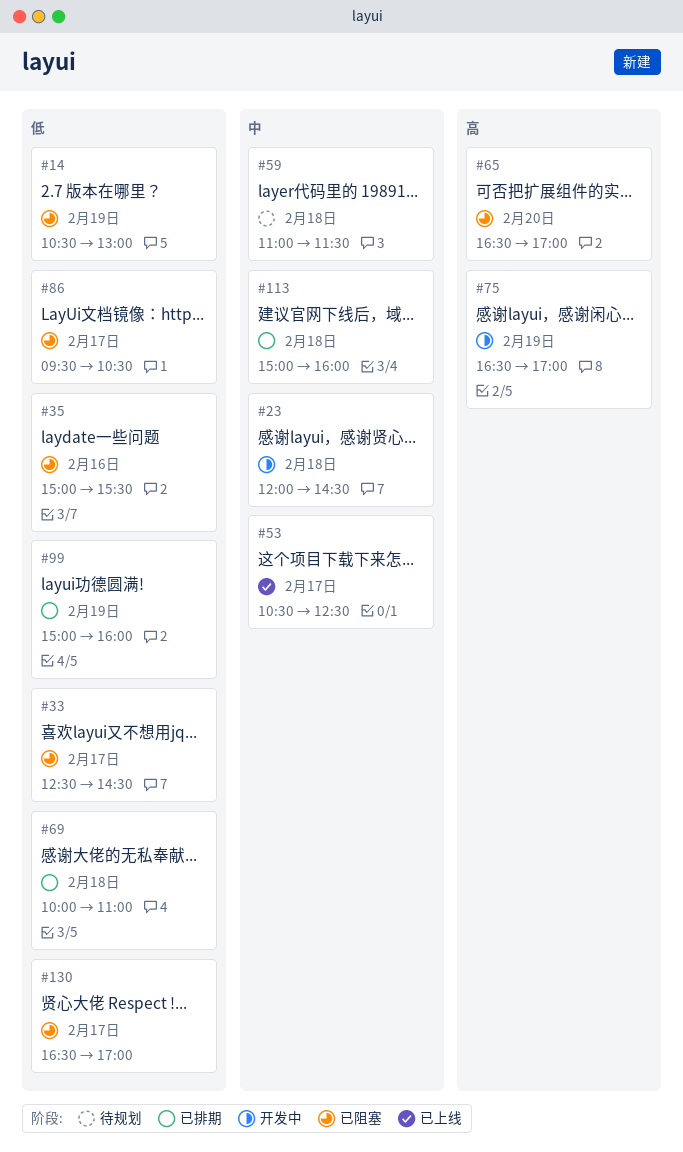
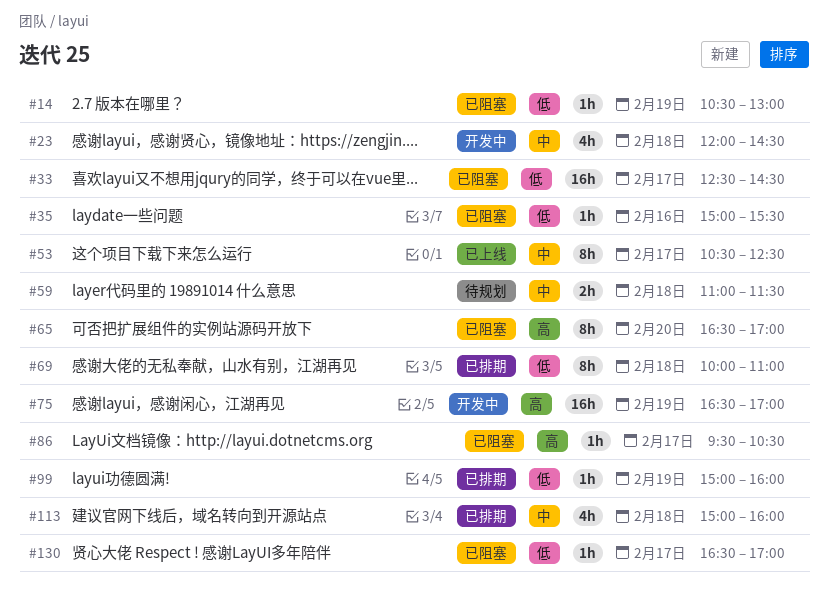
#86, priority: 低 -> 高

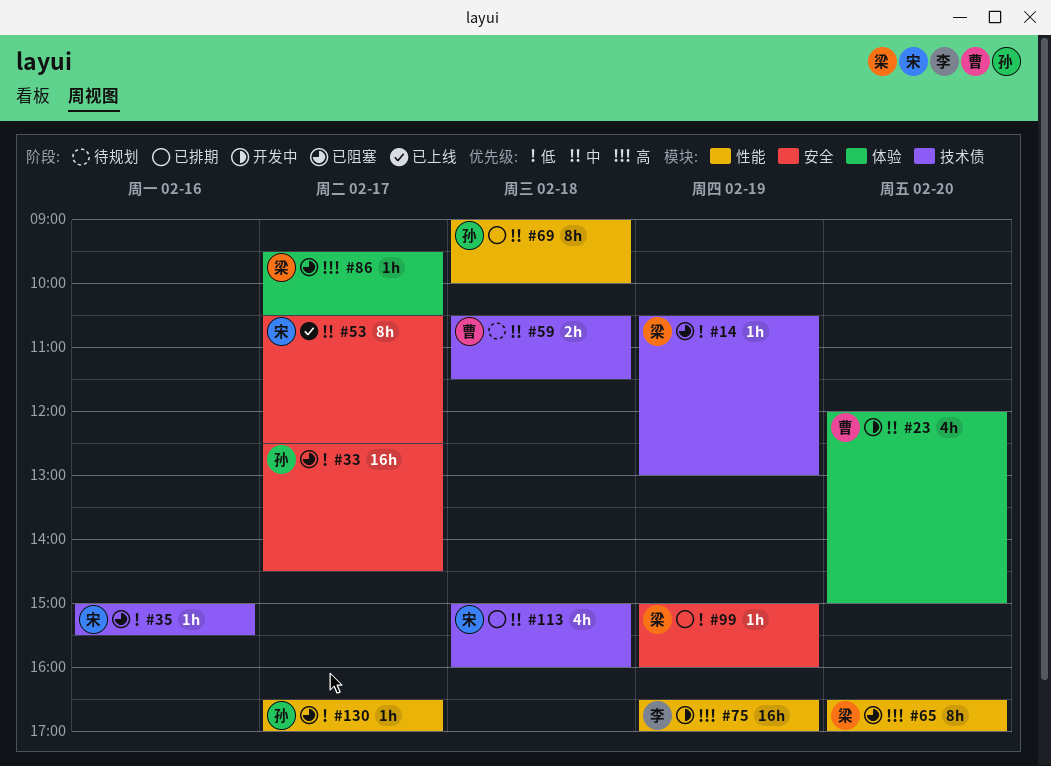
#23, day: Feb 18 -> Feb 20
#23, ends: 14:30 -> 15:00
#59, begins: 11:00 -> 10:30
#69, priority: 低 -> 中
#69, begins: 10:00 -> 09:00
#69, ends: 11:00 -> 10:00

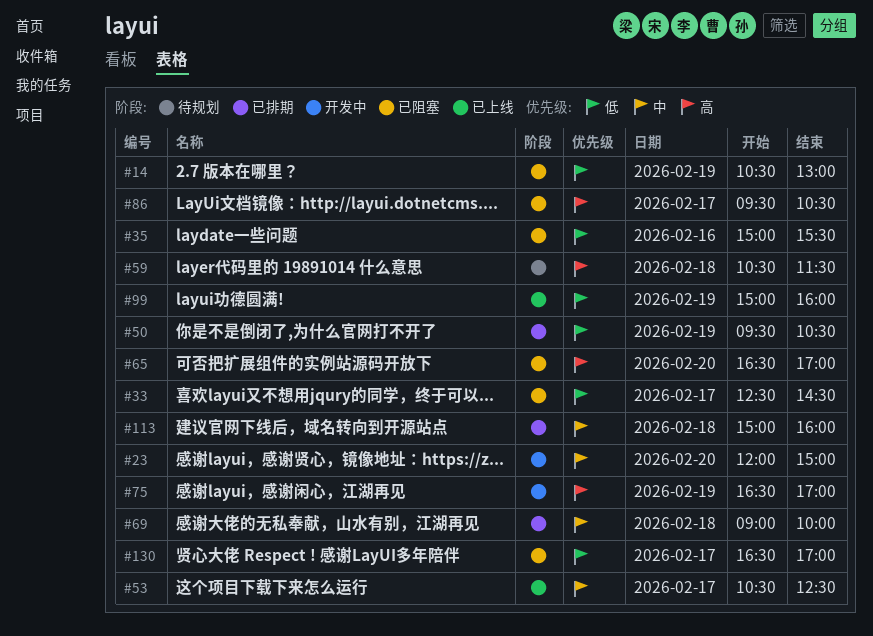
#50: none -> present
#59, priority: 中 -> 高
#99, status: 已排期 -> 已上线

